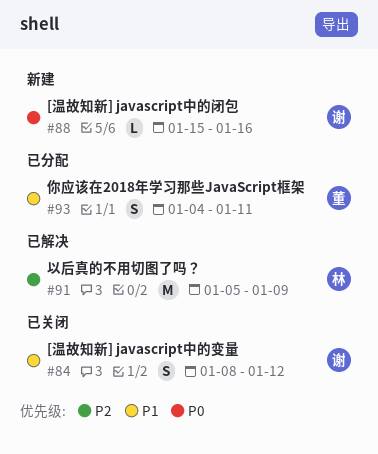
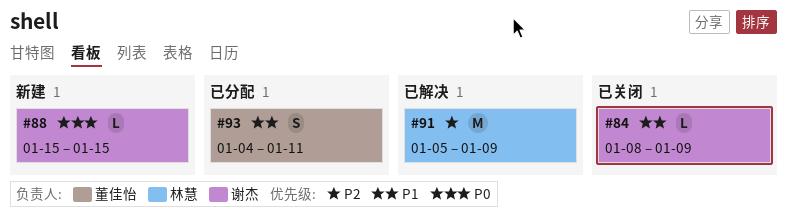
#84, estimate: S -> L
#84, due: Jan 12 -> Jan 9
#88, due: Jan 16 -> Jan 15

